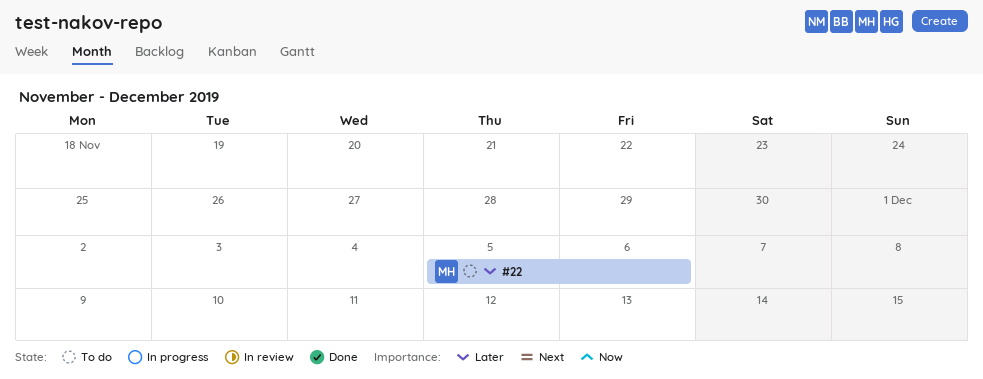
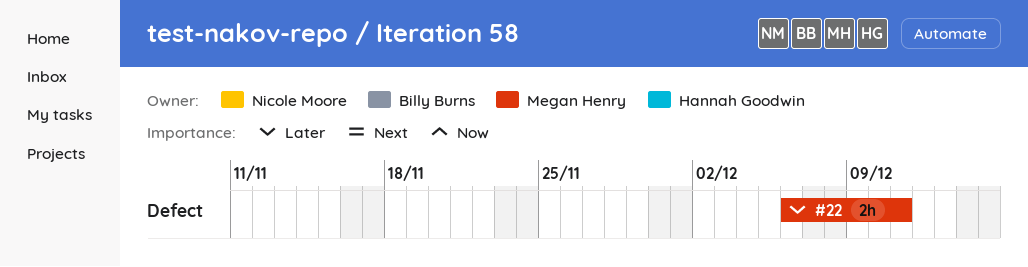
#22, start: Dec 5 -> Dec 6
#22, due: Dec 6 -> Dec 11

